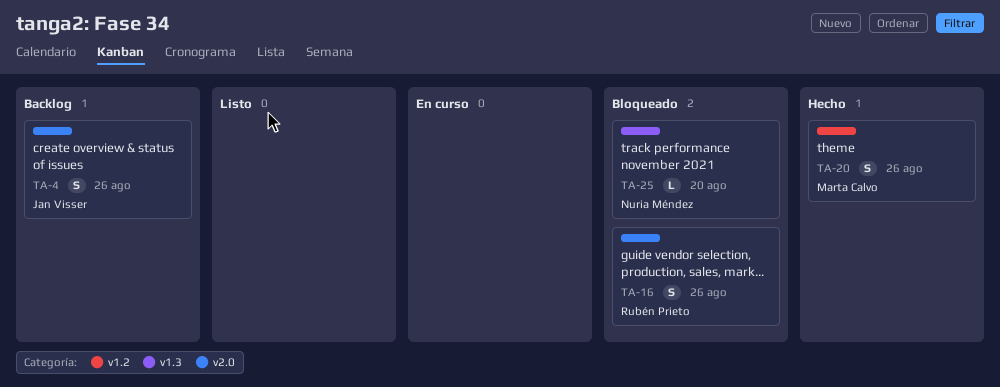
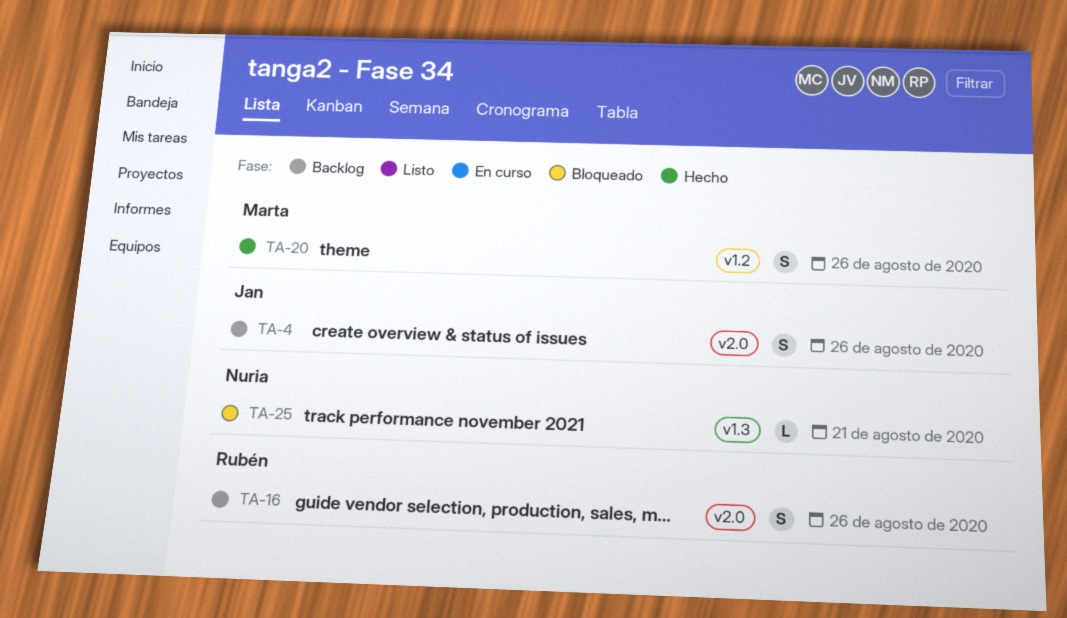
TA-16, status: Bloqueado -> Backlog
TA-25, due: Aug 20 -> Aug 21

